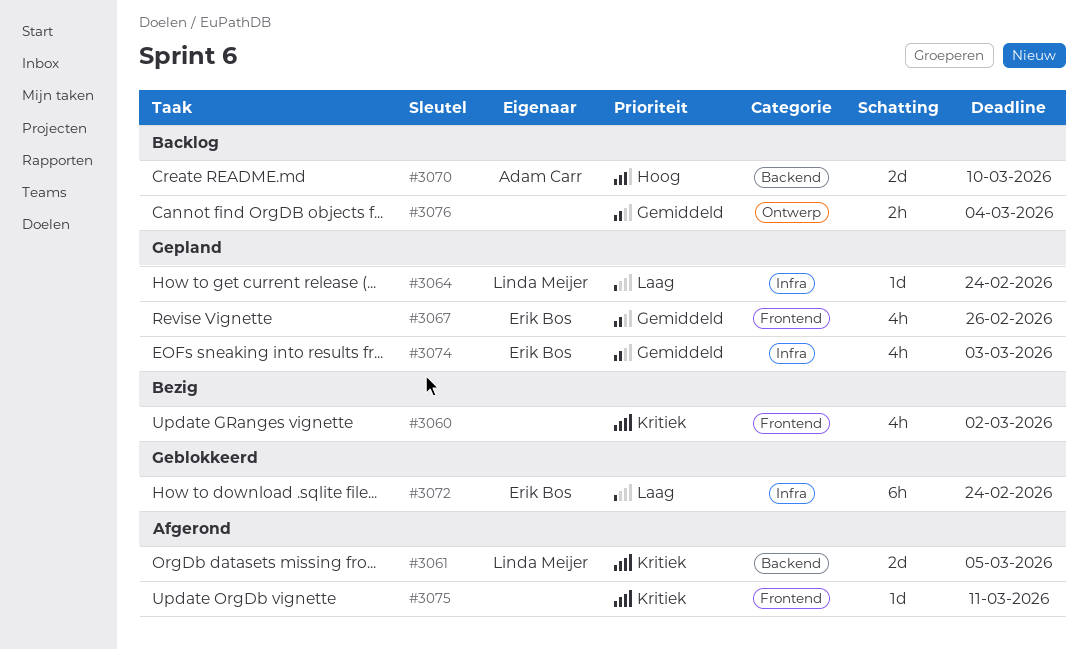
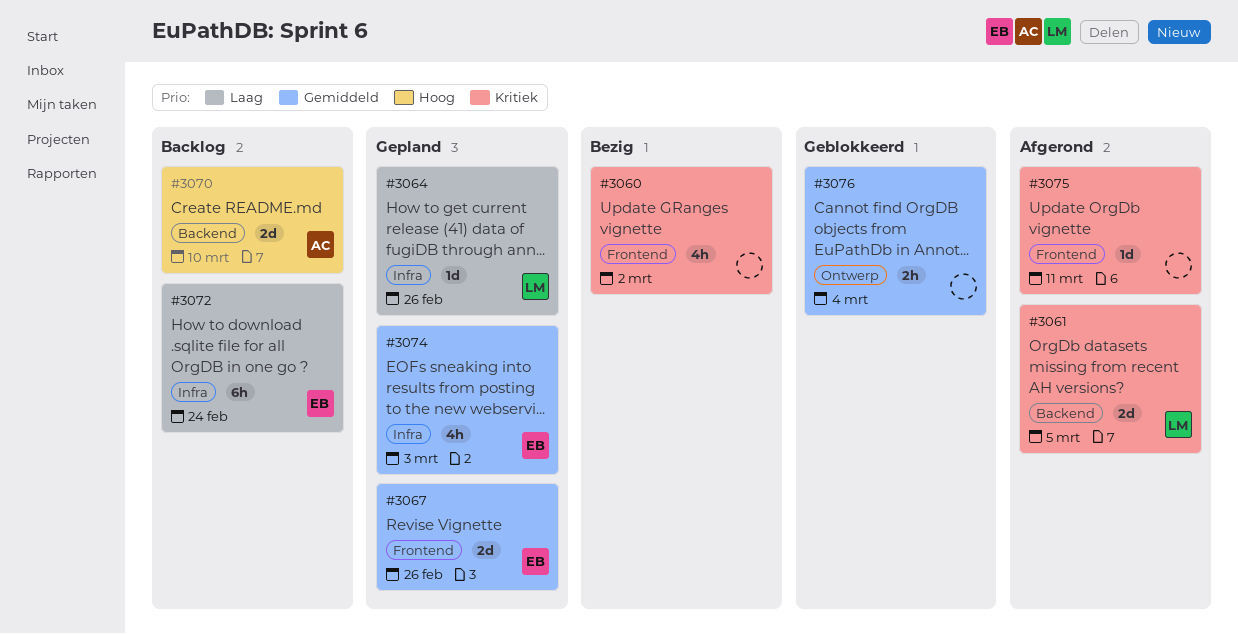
#3064, due: Feb 24 -> Feb 26
#3067, estimate: 4h -> 2d
#3072, status: Geblokkeerd -> Backlog
#3076, status: Backlog -> Geblokkeerd

